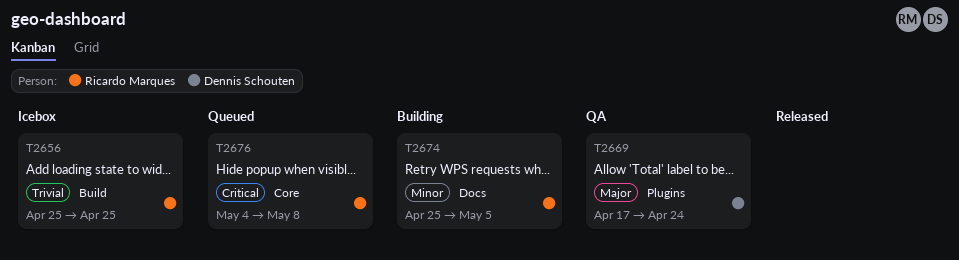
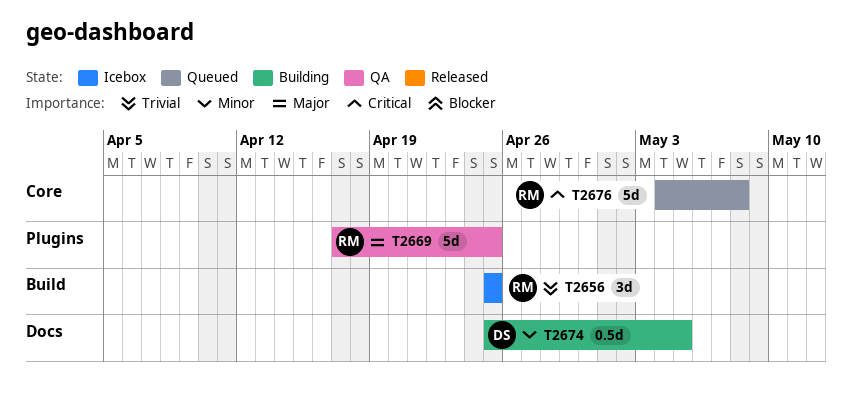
T2669, owner: Dennis Schouten -> Ricardo Marques
T2669, due: Apr 24 -> Apr 25
T2674, owner: Ricardo Marques -> Dennis Schouten

